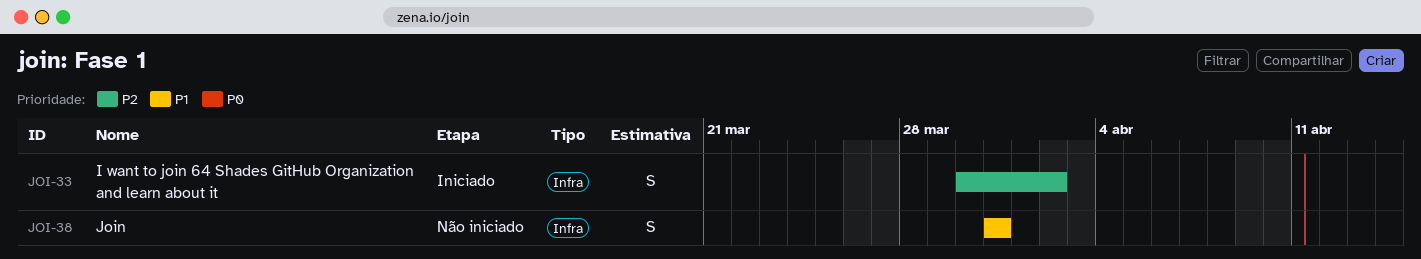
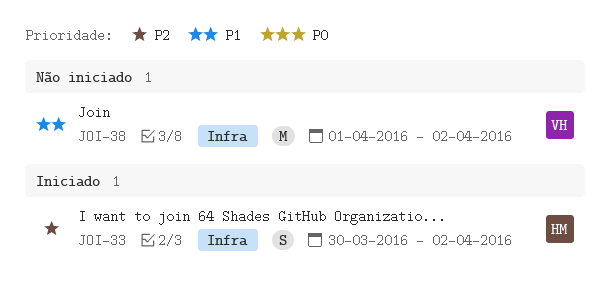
JOI-38, estimate: S -> M
JOI-38, start: Mar 31 -> Apr 1
JOI-38, due: Mar 31 -> Apr 2

